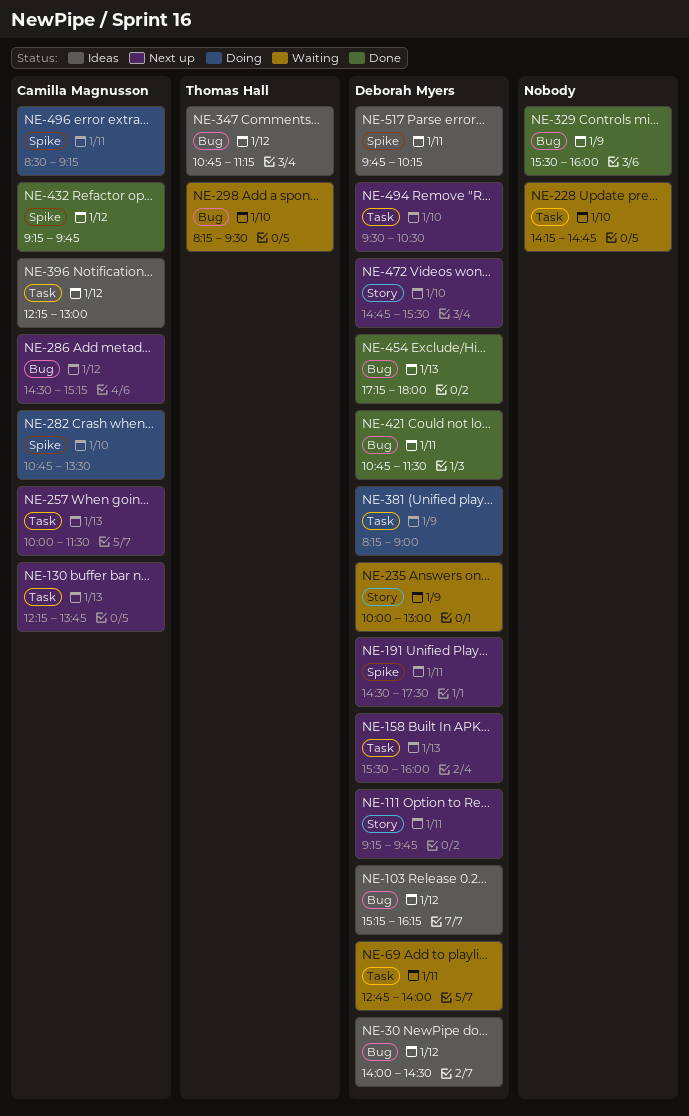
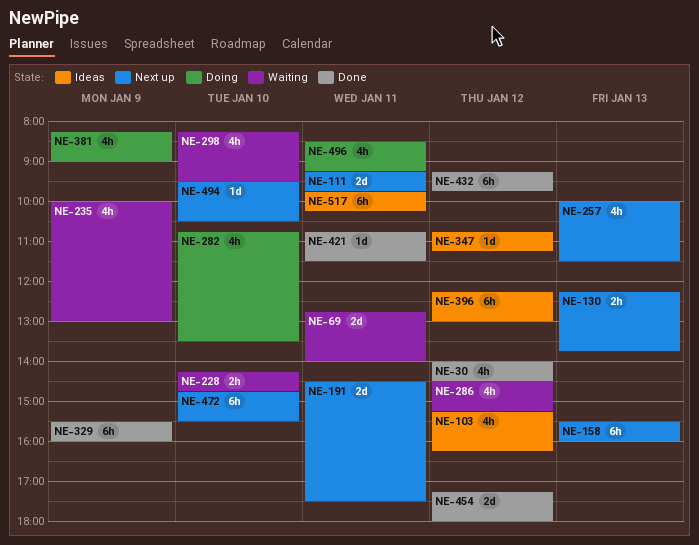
NE-30, status: Ideas -> Done
NE-286, status: Next up -> Waiting
NE-454, day: Jan 13 -> Jan 12

